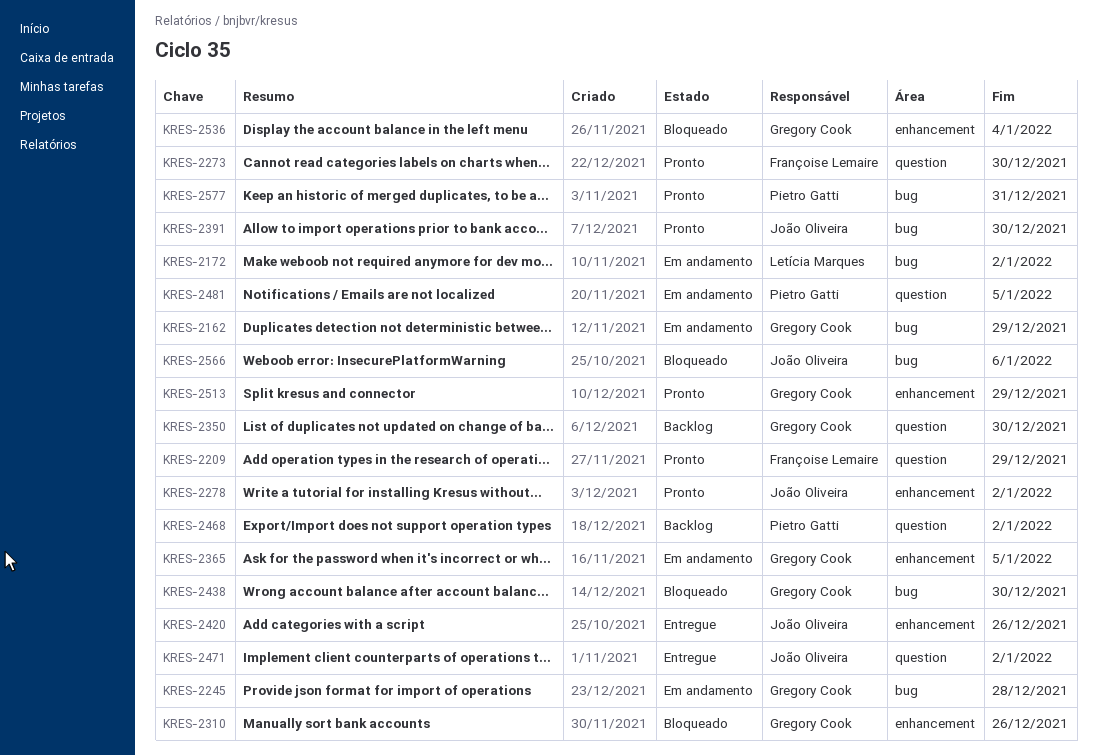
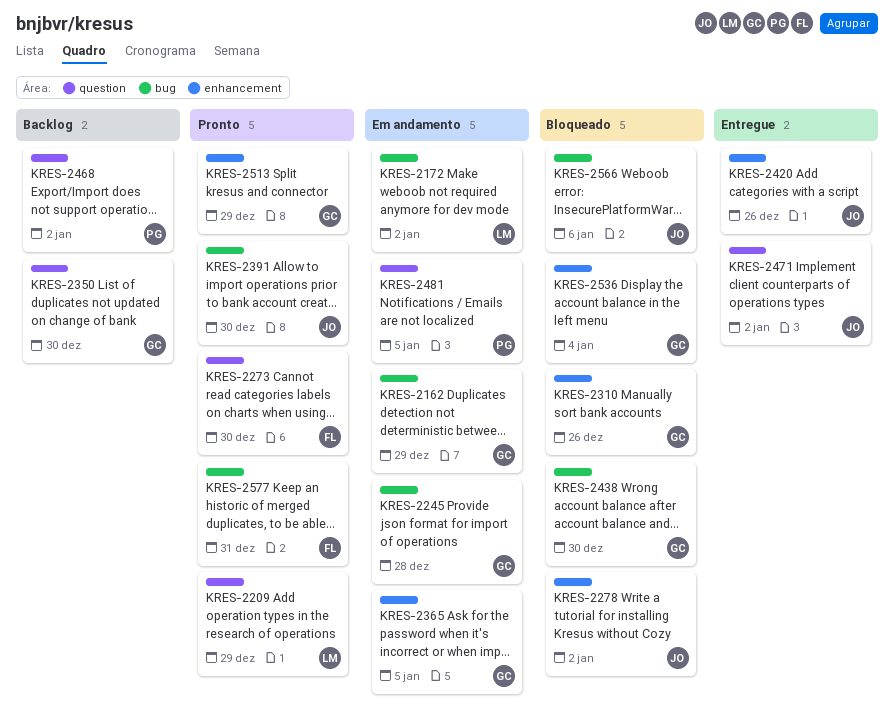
KRES-2209, owner: Françoise Lemaire -> Letícia Marques
KRES-2278, status: Pronto -> Bloqueado
KRES-2577, owner: Pietro Gatti -> Françoise Lemaire

